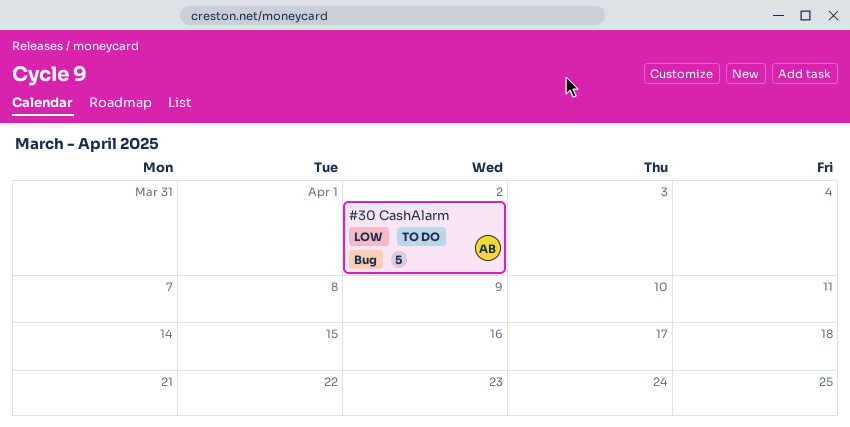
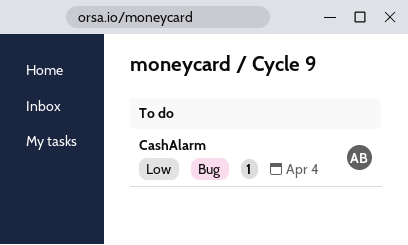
CashAlarm, estimate: 5 -> 1
CashAlarm, due: Apr 2 -> Apr 4

